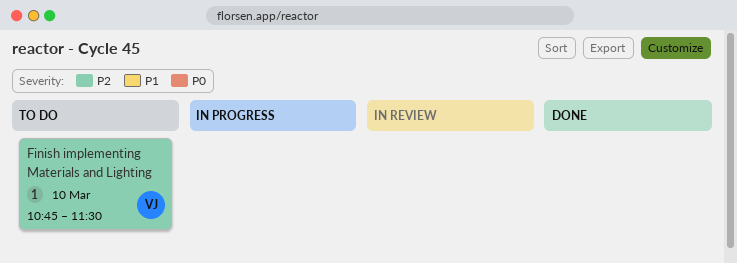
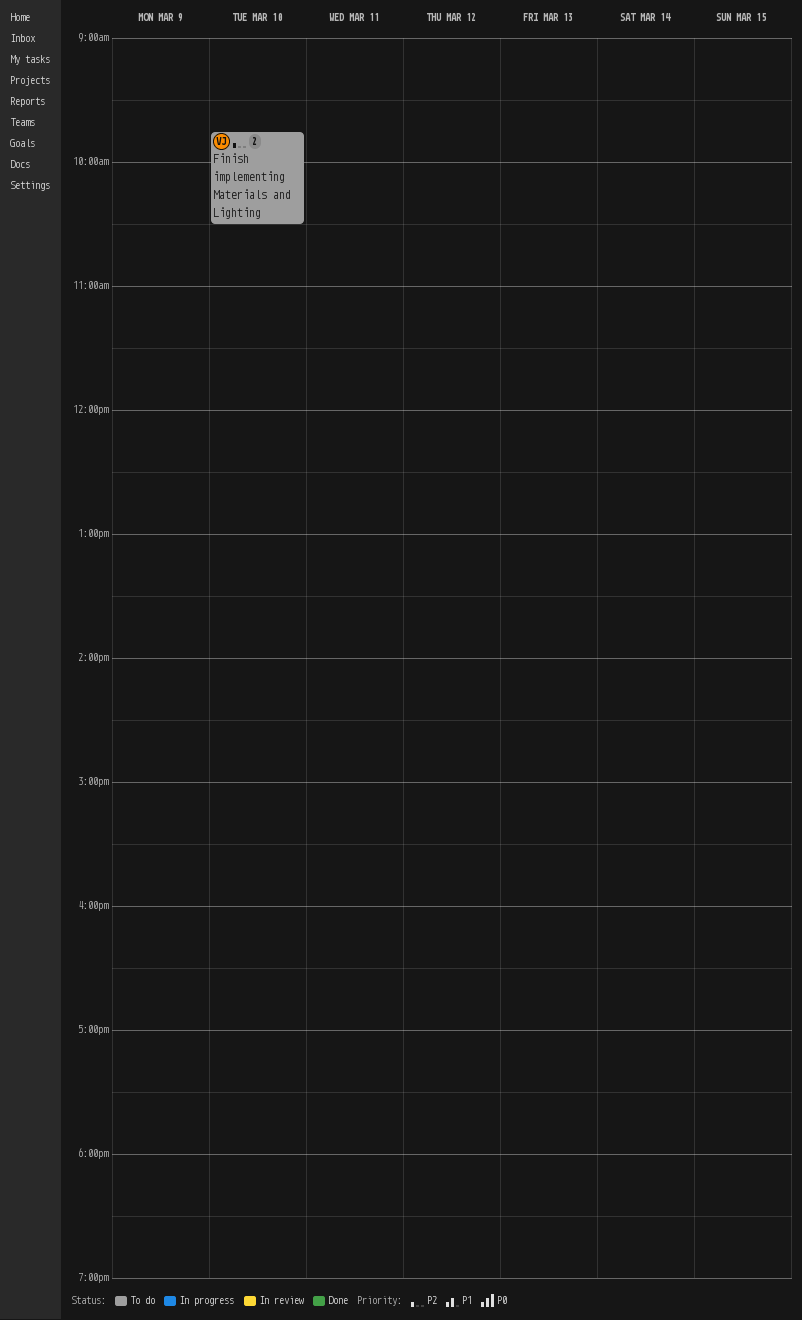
Finish implementing Materials and Lighting, estimate: 1 -> 2
Finish implementing Materials and Lighting, begins: 10:45 -> 09:45
Finish implementing Materials and Lighting, ends: 11:30 -> 10:30

